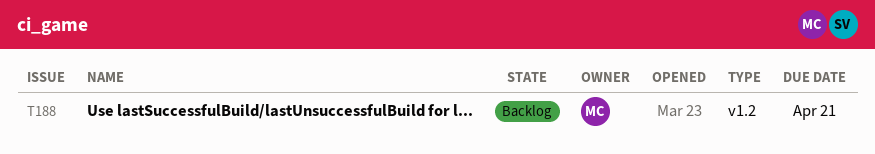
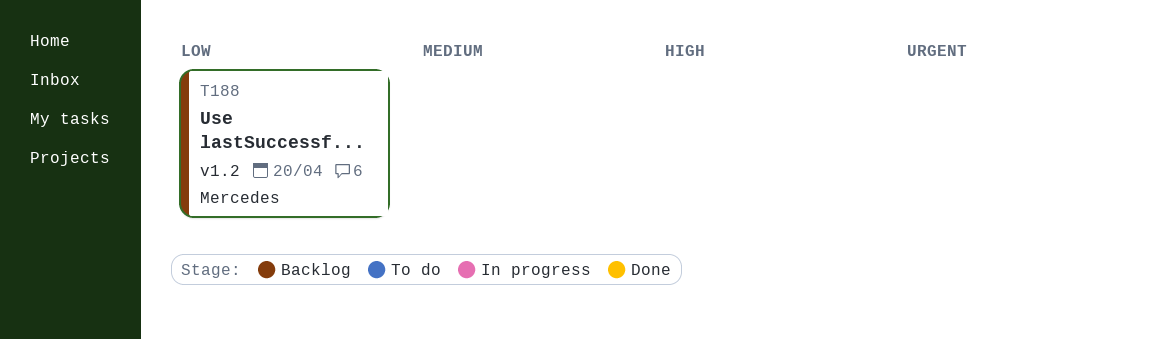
T188, due: Apr 21 -> Apr 20

